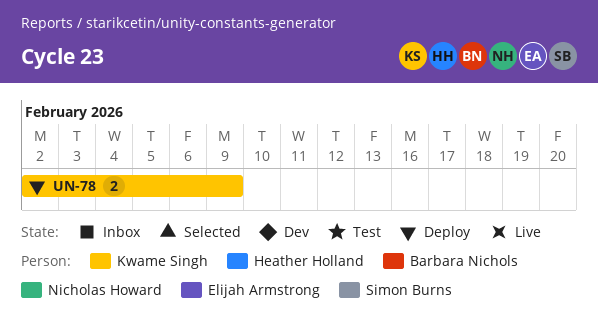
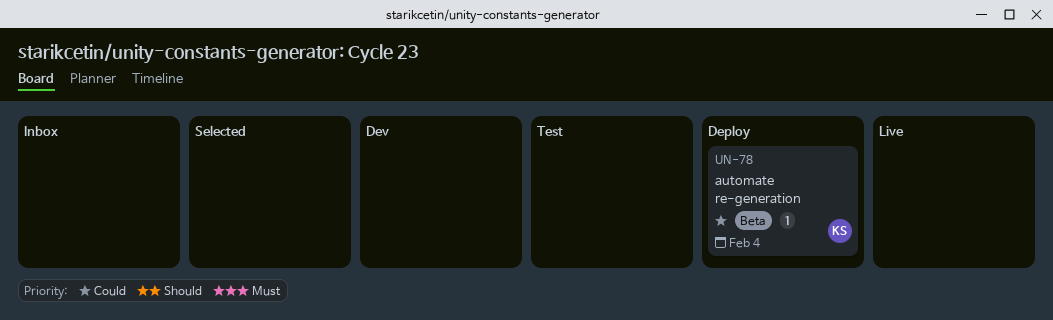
UN-78, estimate: 2 -> 1
UN-78, due: Feb 9 -> Feb 4

